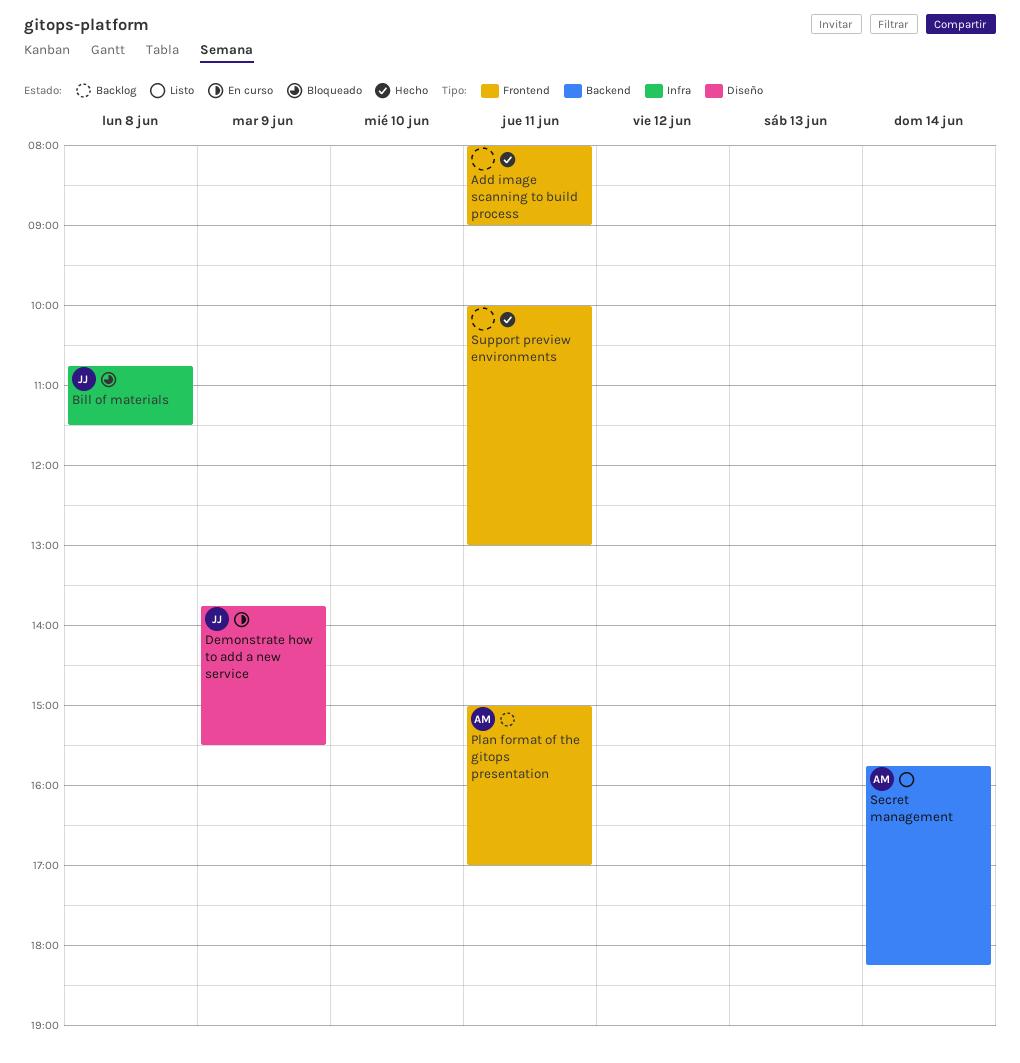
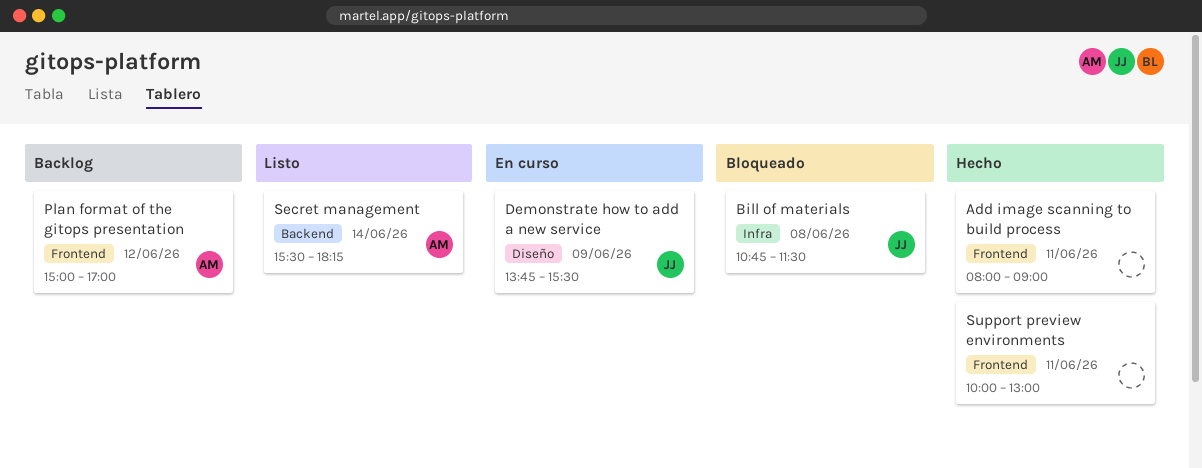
Plan format of the gitops presentation, day: Jun 11 -> Jun 12
Secret management, begins: 15:45 -> 15:30

